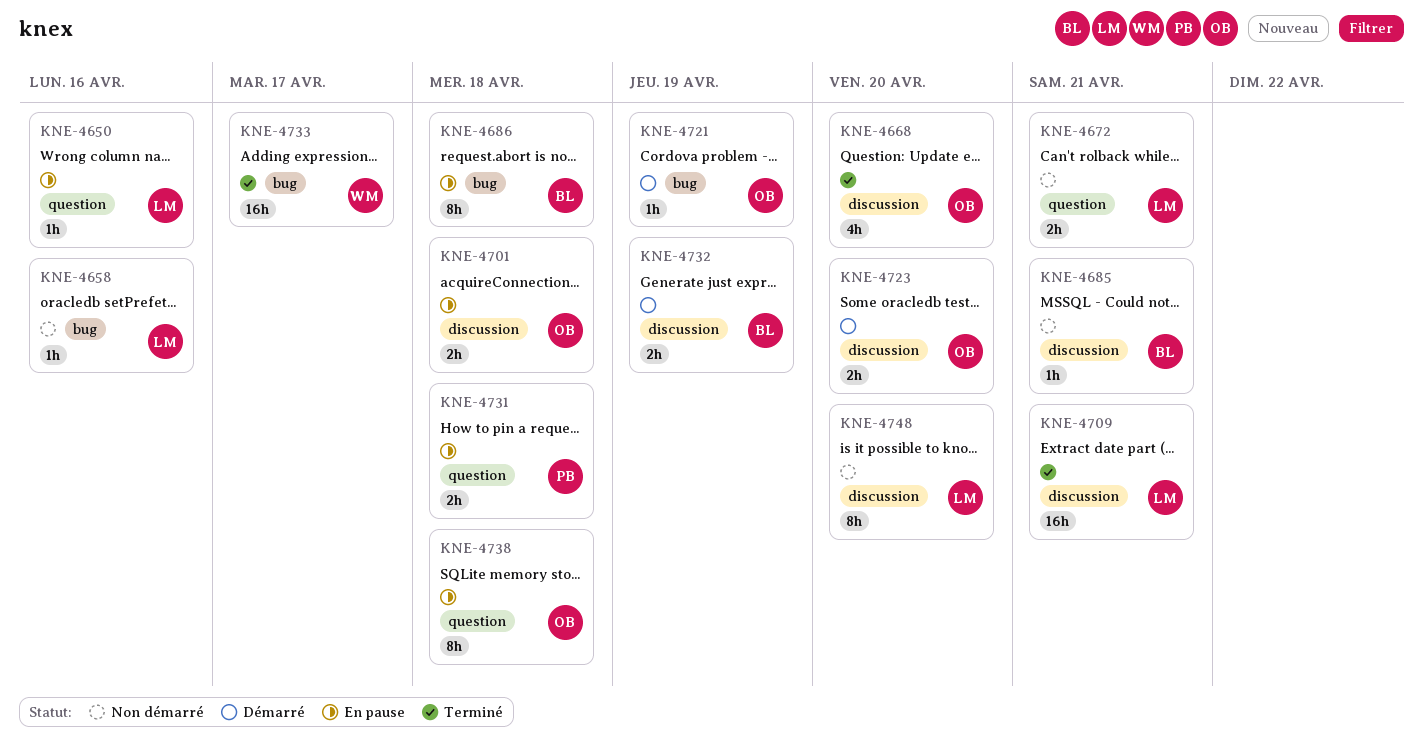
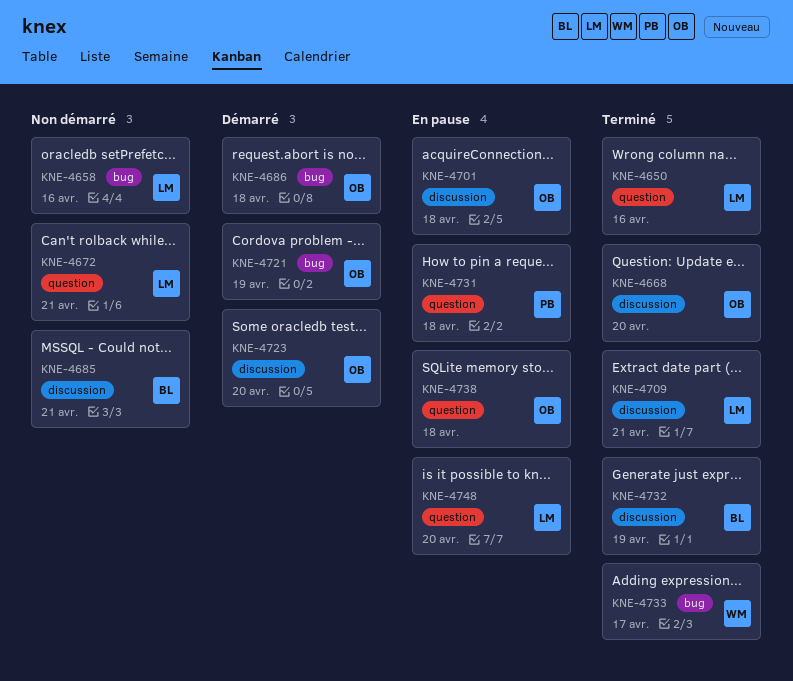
KNE-4650, status: En pause -> Terminé
KNE-4686, status: En pause -> Démarré
KNE-4686, owner: BL -> OB
KNE-4732, status: Démarré -> Terminé
KNE-4748, status: Non démarré -> En pause
KNE-4748, label: discussion -> question

